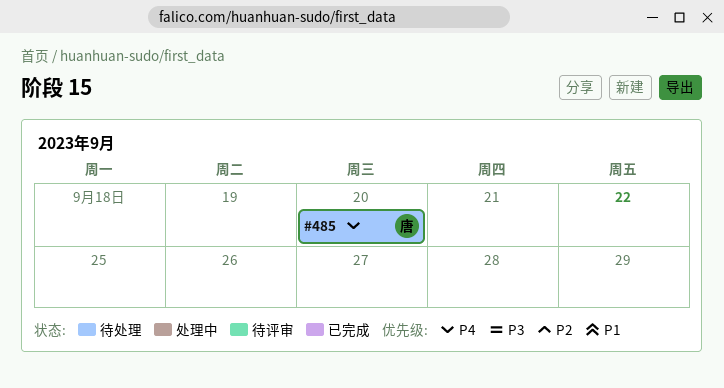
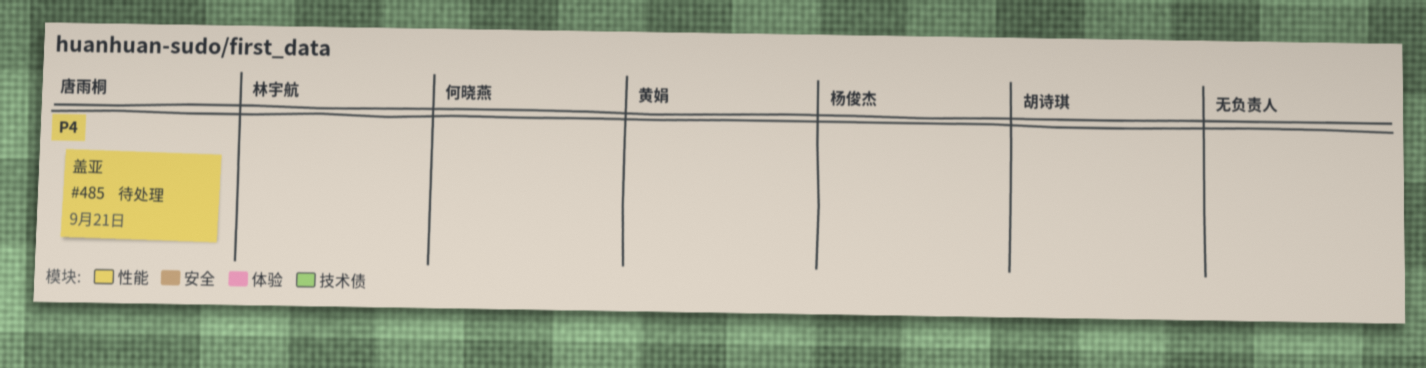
#485, due: Sep 20 -> Sep 21

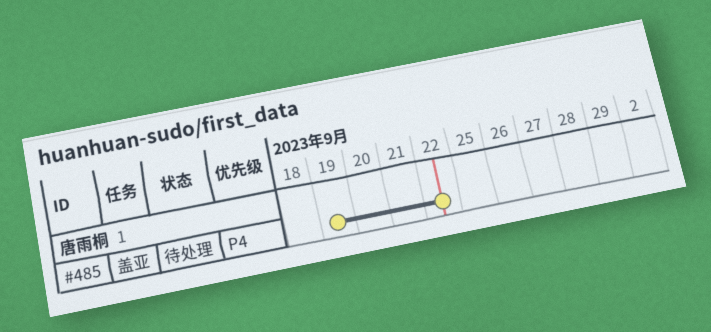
#485, due: Sep 21 -> Sep 22

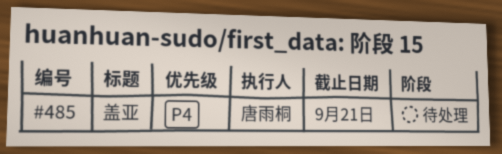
#485, due: Sep 22 -> Sep 21

